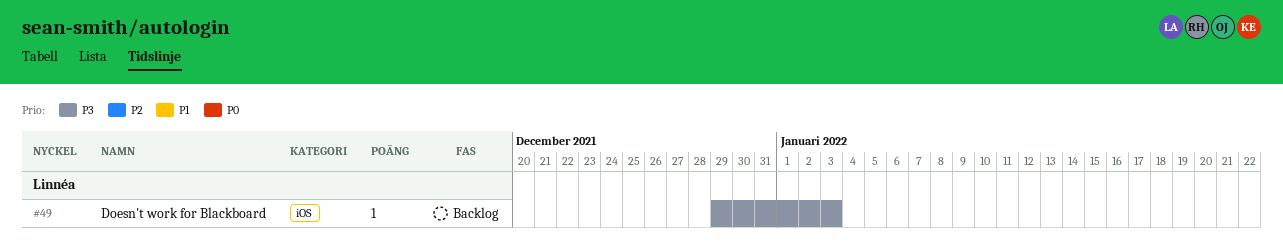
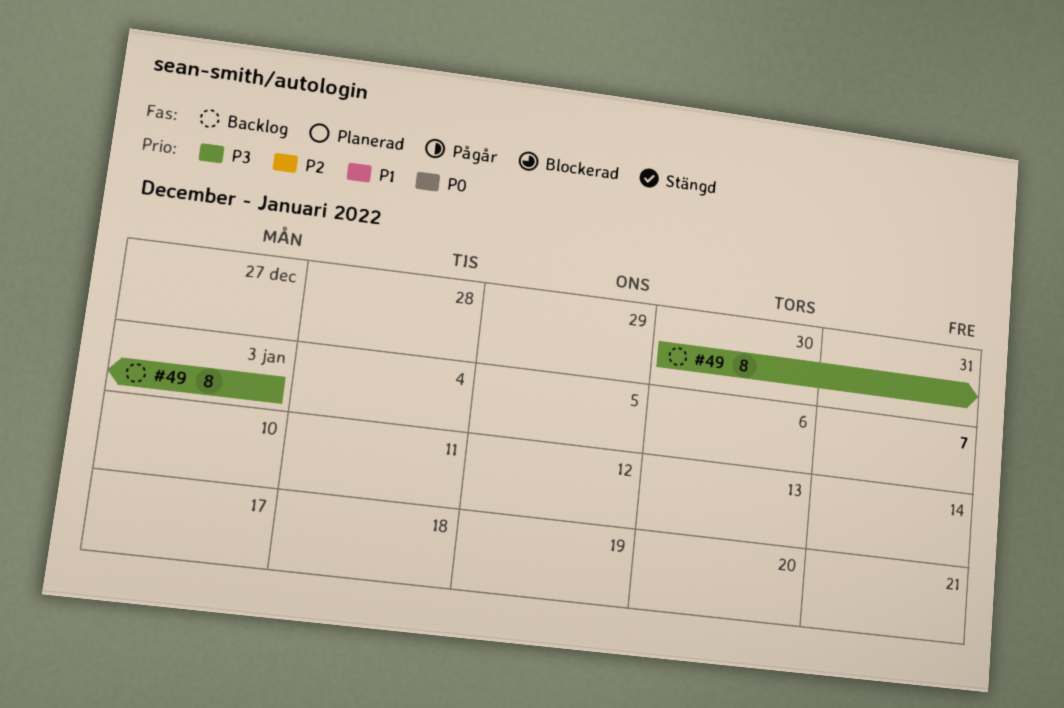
#49, estimate: 1 -> 8
#49, start: Dec 29 -> Dec 30

